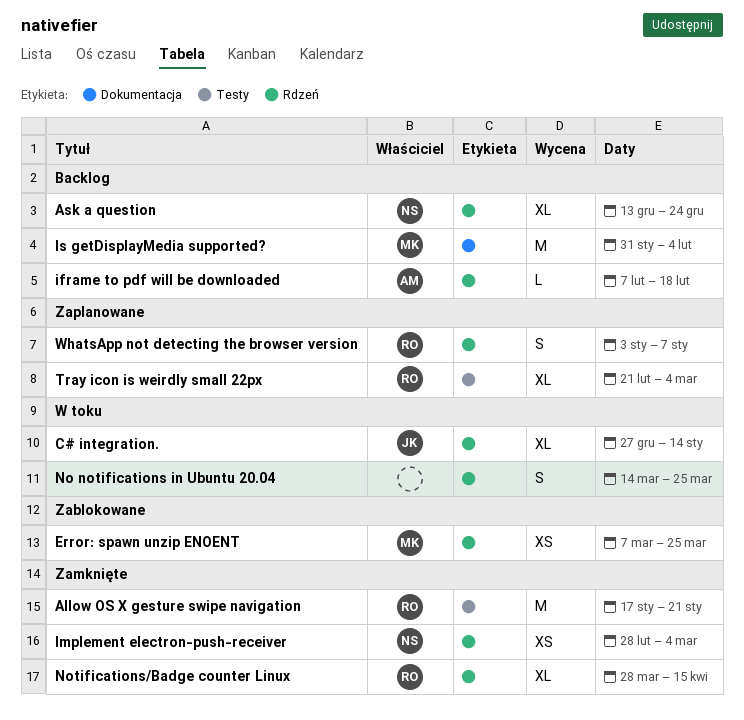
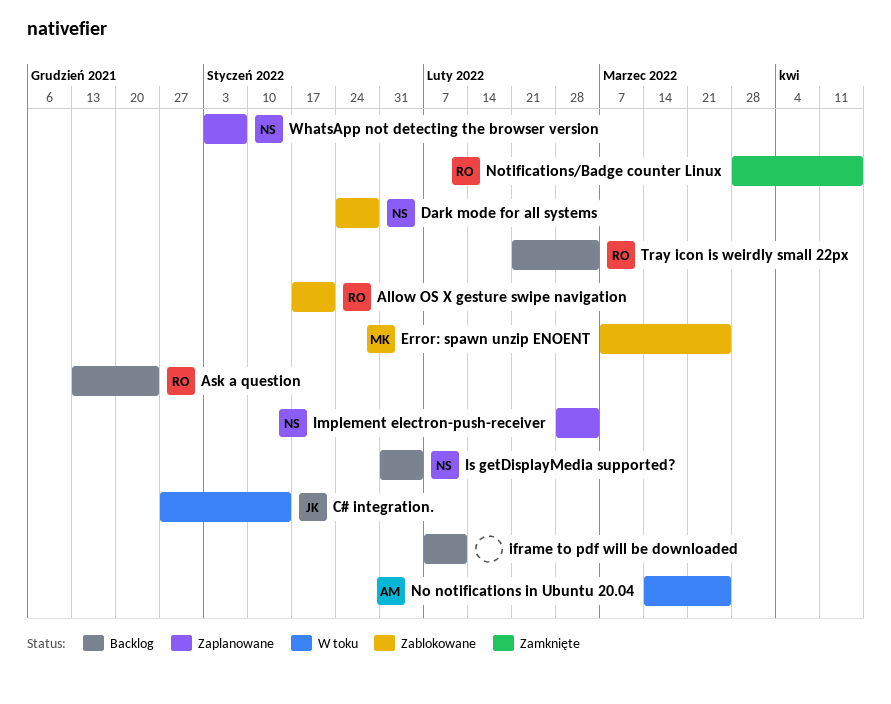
Allow OS X gesture swipe navigation, status: Zamknięte -> Zablokowane
Ask a question, owner: NS -> RO
Dark mode for all systems: none -> present
iframe to pdf will be downloaded, owner: AM -> none
iframe to pdf will be downloaded, due: Feb 18 -> Feb 11
Implement electron-push-receiver, status: Zamknięte -> Zaplanowane
Is getDisplayMedia supported?, owner: MK -> NS
No notifications in Ubuntu 20.04, owner: none -> AM
Tray icon is weirdly small 22px, status: Zaplanowane -> Backlog
WhatsApp not detecting the browser version, owner: RO -> NS

